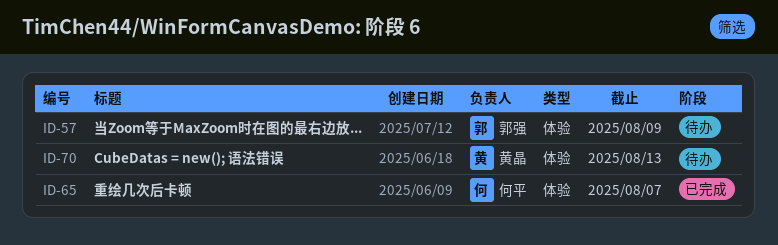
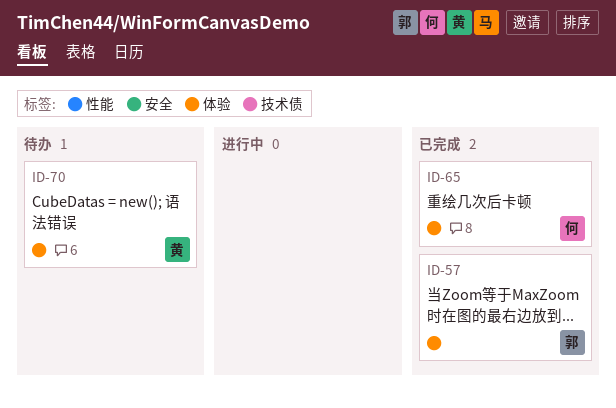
ID-57, status: 待办 -> 已完成

